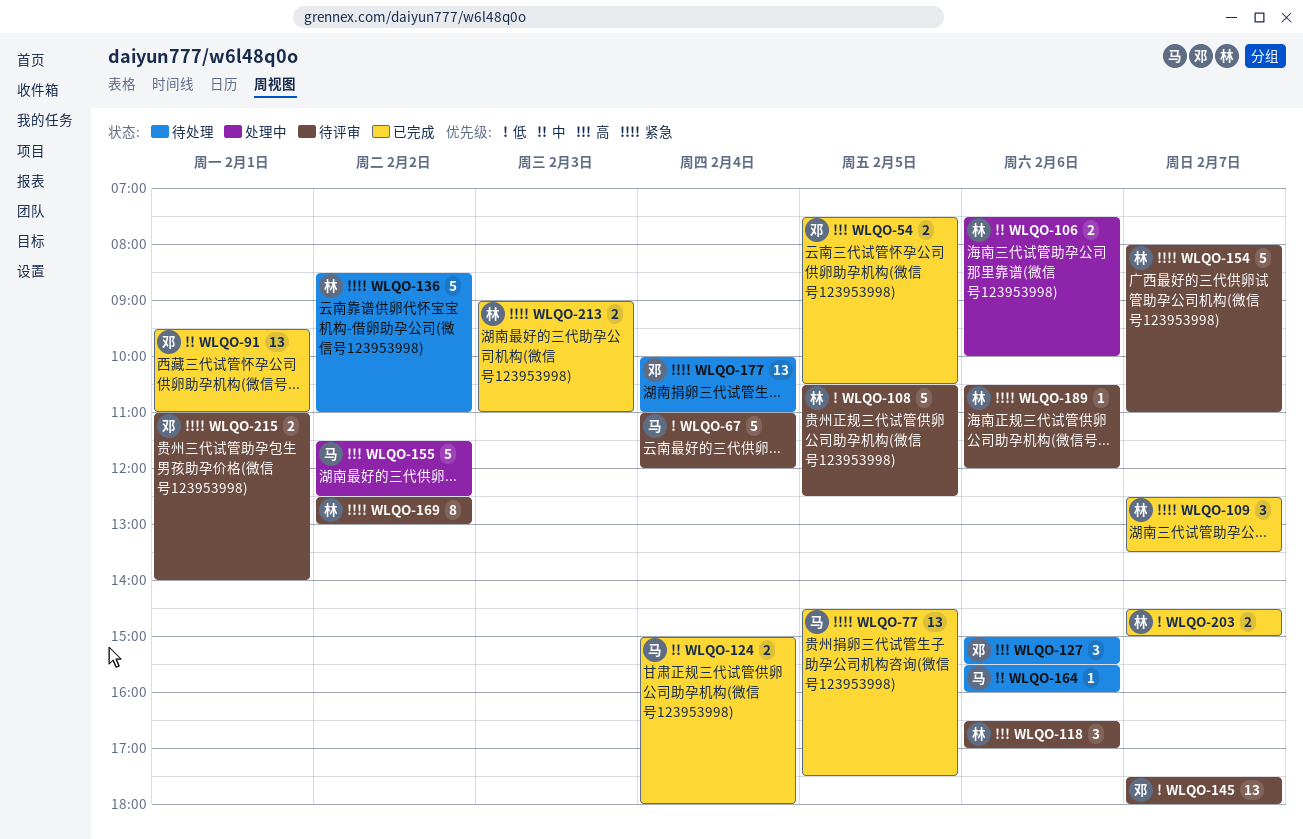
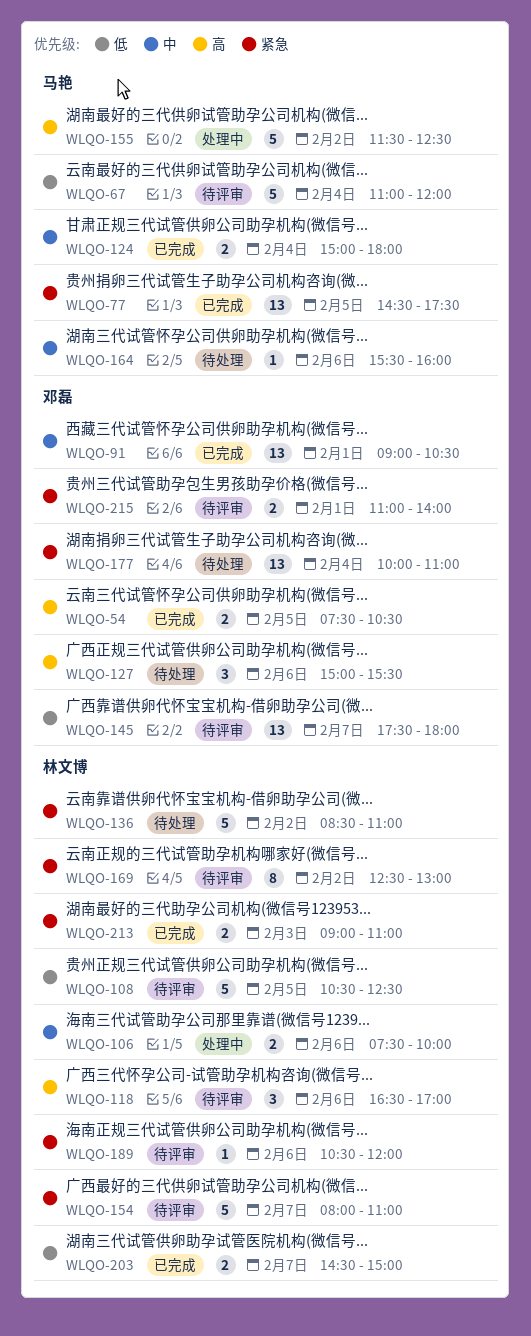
WLQO-91, begins: 09:30 -> 09:00
WLQO-91, ends: 11:00 -> 10:30
WLQO-109: present -> none

